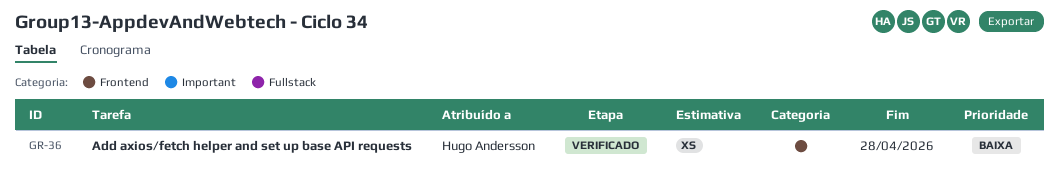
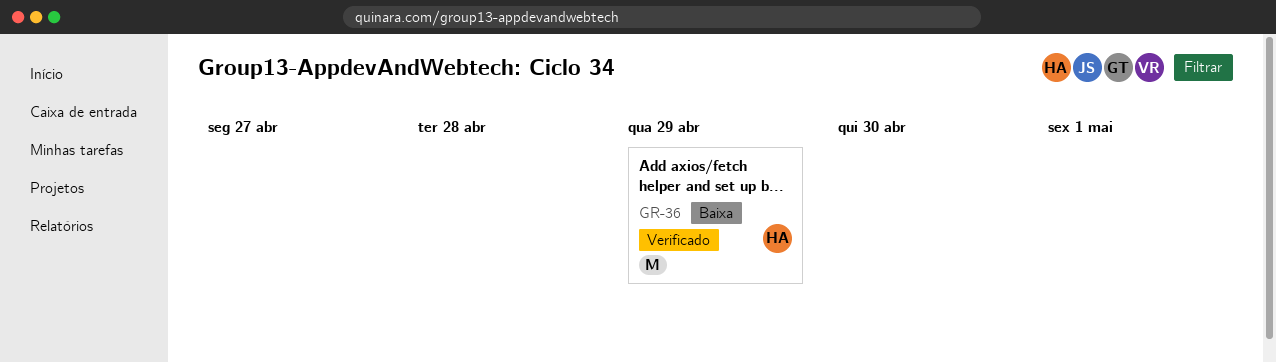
GR-36, estimate: XS -> M
GR-36, due: Apr 28 -> Apr 29

